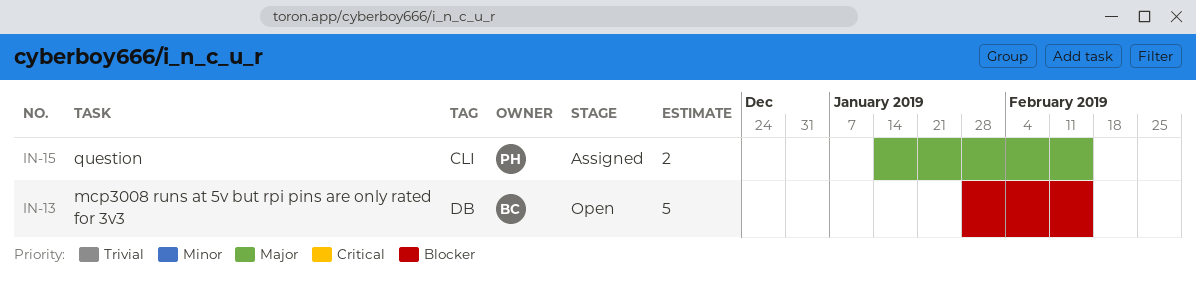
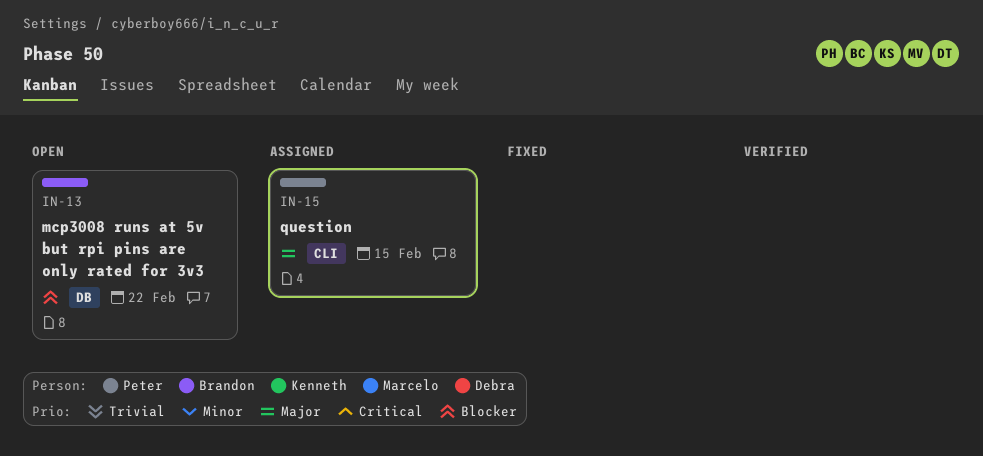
IN-13, due: Feb 15 -> Feb 22

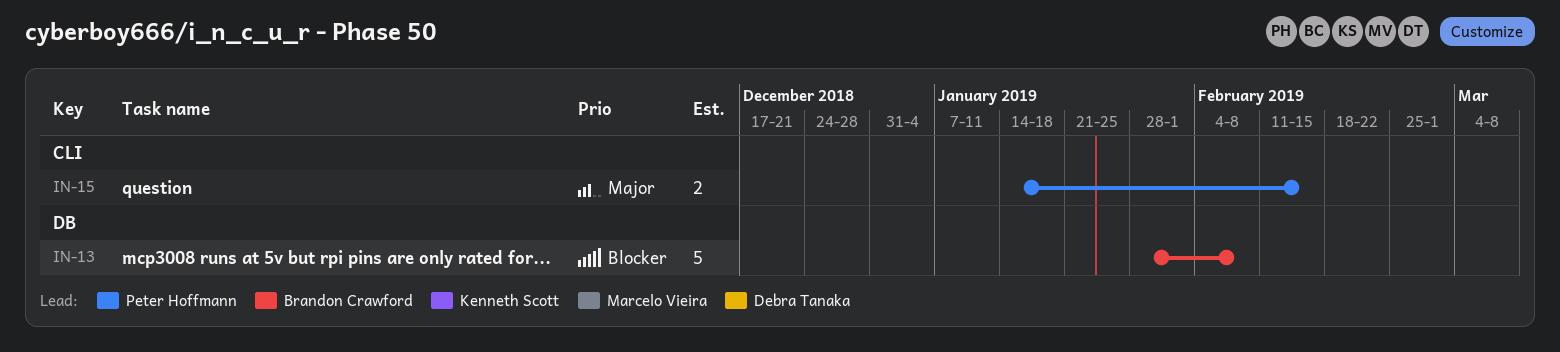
IN-13, due: Feb 22 -> Feb 8

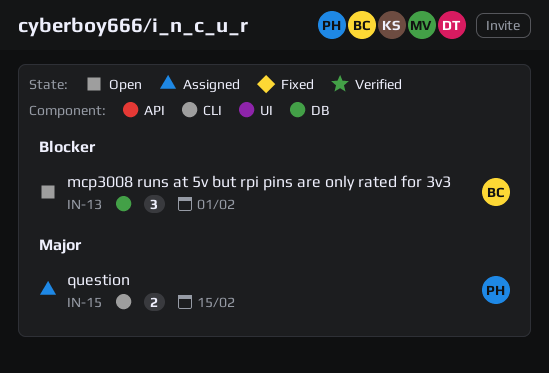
IN-13, estimate: 5 -> 3
IN-13, due: Feb 8 -> Feb 1

